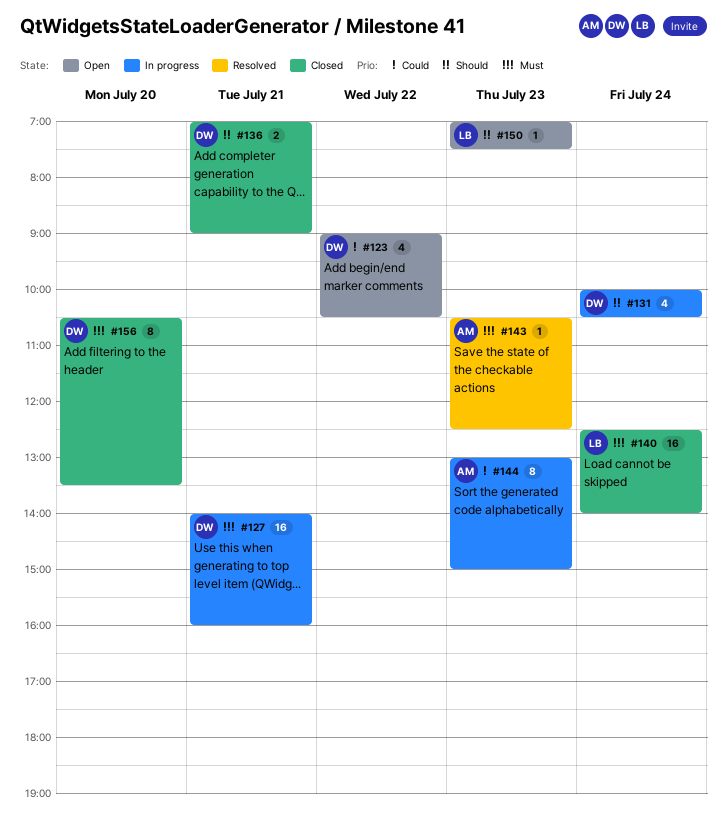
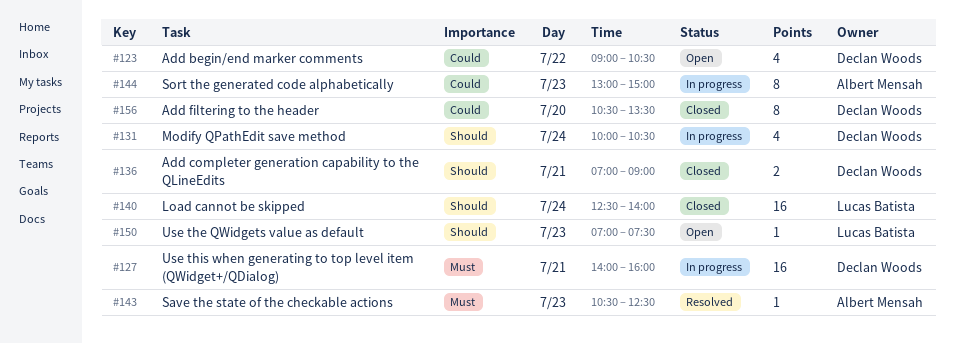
#140, priority: Must -> Should
#156, priority: Must -> Could

